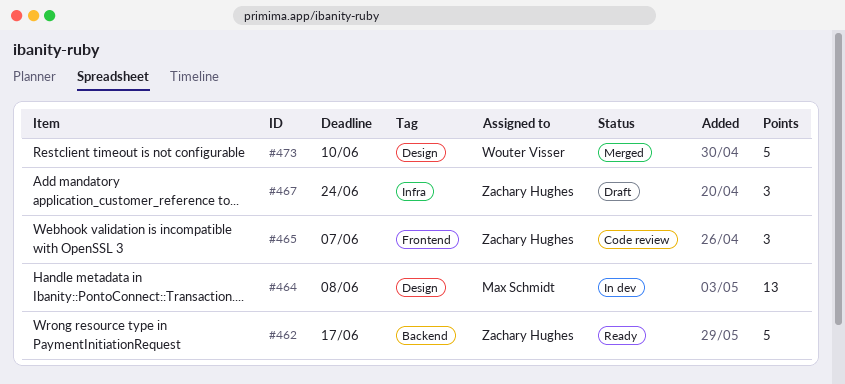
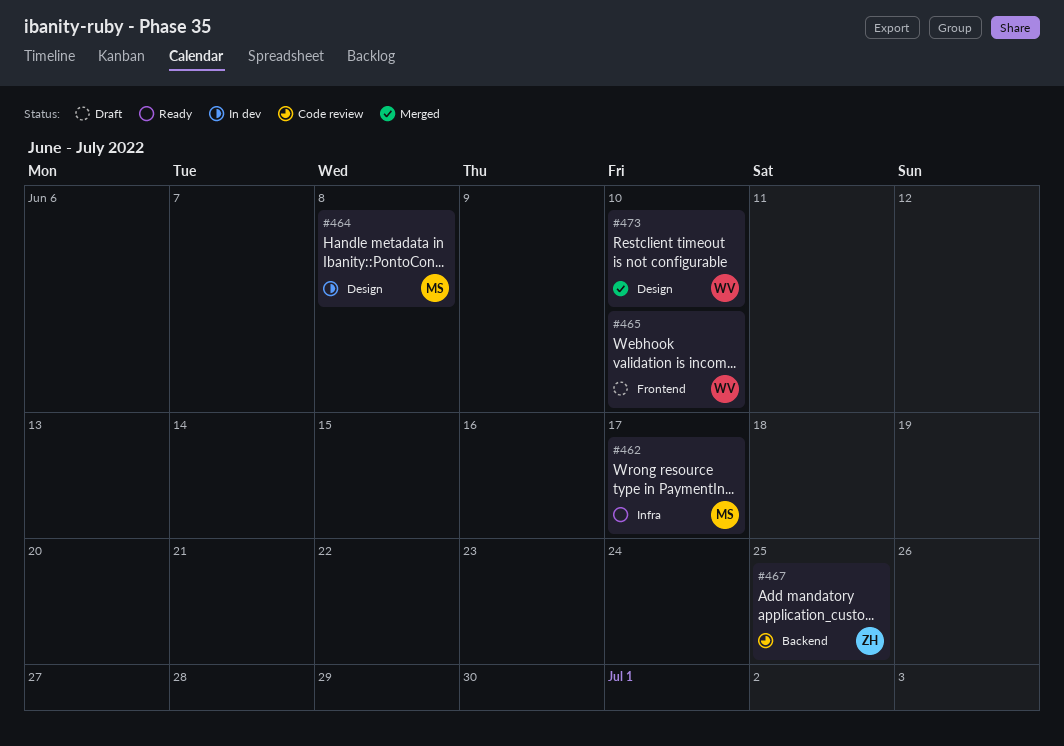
#462, owner: Zachary Hughes -> Max Schmidt
#462, label: Backend -> Infra
#465, status: Code review -> Draft
#465, owner: Zachary Hughes -> Wouter Visser
#465, due: Jun 7 -> Jun 10
#467, status: Draft -> Code review
#467, label: Infra -> Backend
#467, due: Jun 24 -> Jun 25

